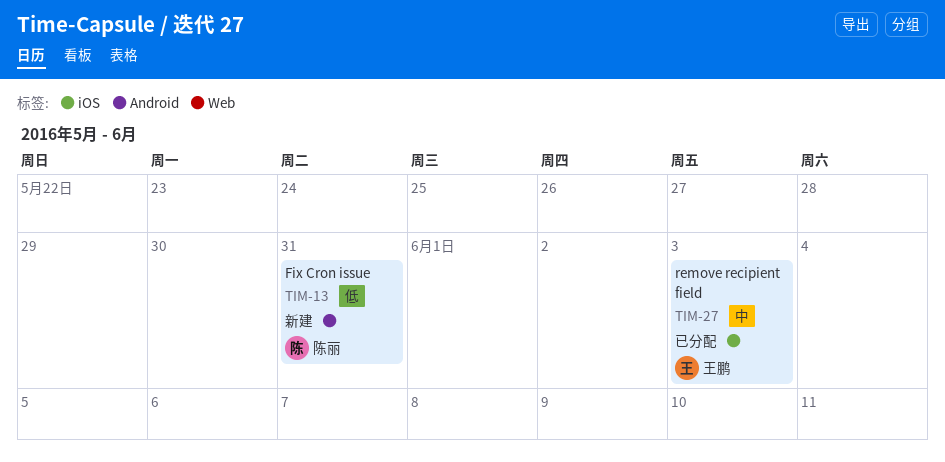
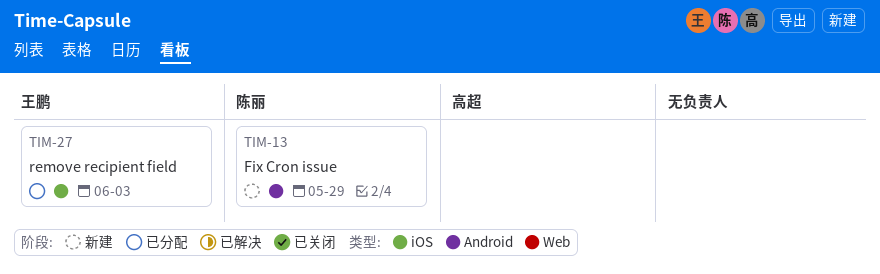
TIM-13, due: May 31 -> May 29

